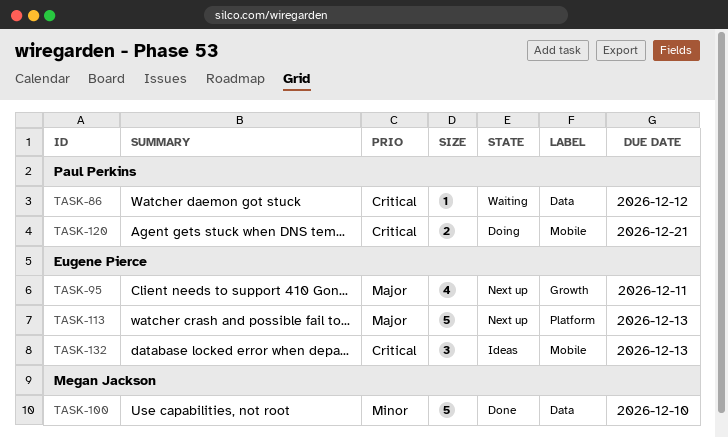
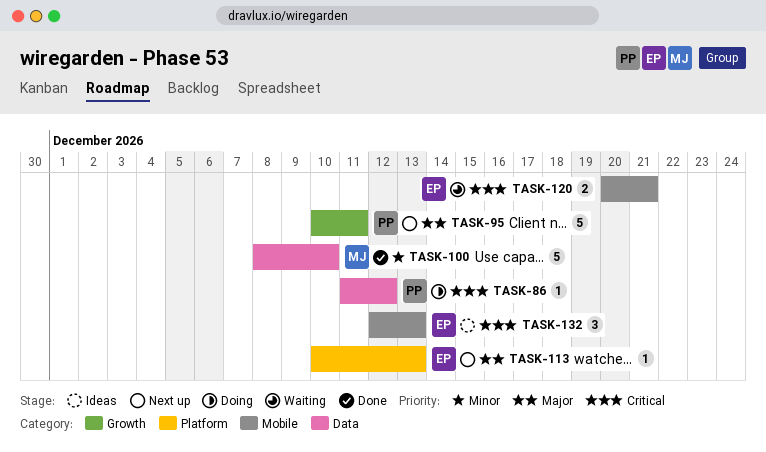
TASK-86, status: Waiting -> Doing
TASK-95, owner: Eugene Pierce -> Paul Perkins
TASK-95, estimate: 4 -> 5
TASK-113, estimate: 5 -> 1
TASK-120, status: Doing -> Waiting
TASK-120, owner: Paul Perkins -> Eugene Pierce

